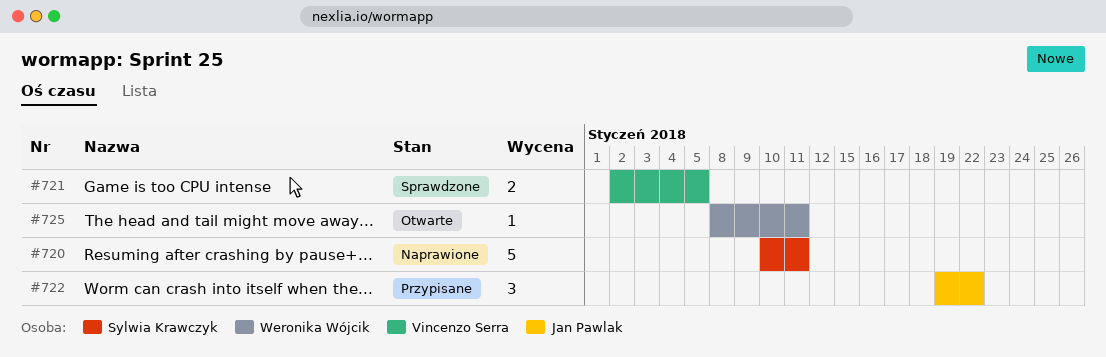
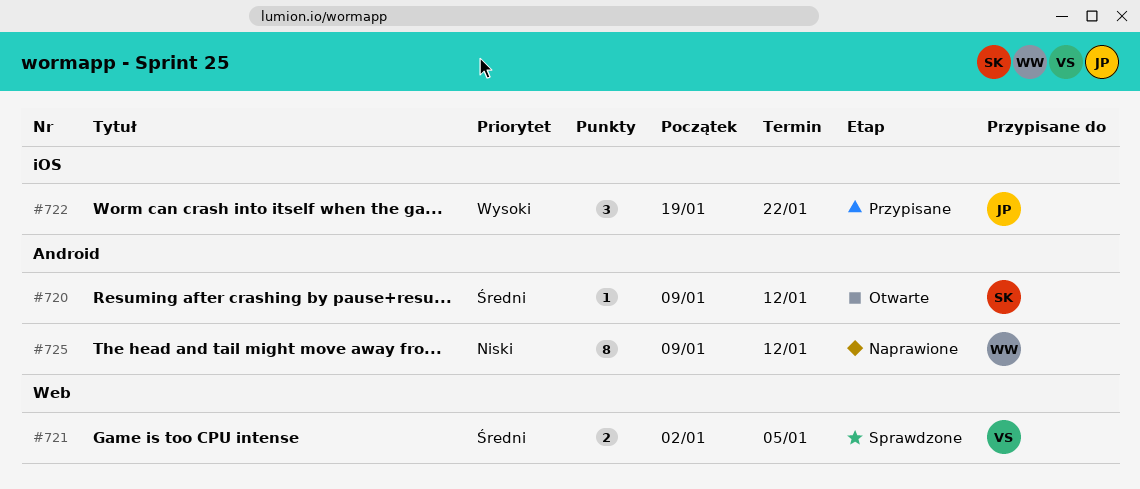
#720, status: Naprawione -> Otwarte
#720, estimate: 5 -> 1
#720, start: Jan 10 -> Jan 9
#720, due: Jan 11 -> Jan 12
#725, status: Otwarte -> Naprawione
#725, estimate: 1 -> 8
#725, start: Jan 8 -> Jan 9
#725, due: Jan 11 -> Jan 12

